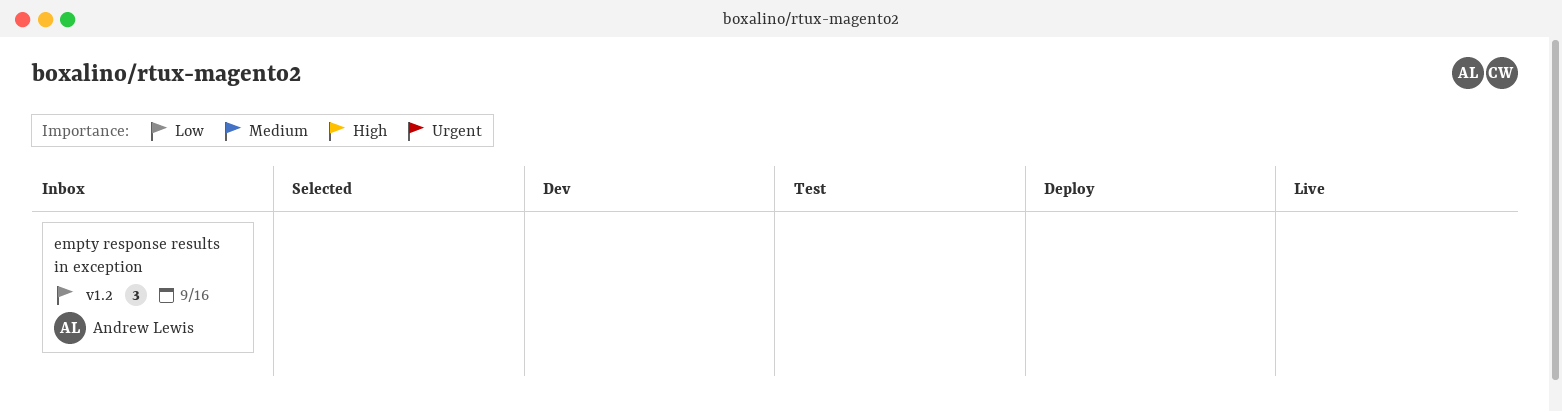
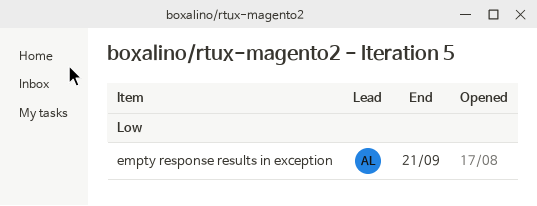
empty response results in exception, due: Sep 16 -> Sep 21

